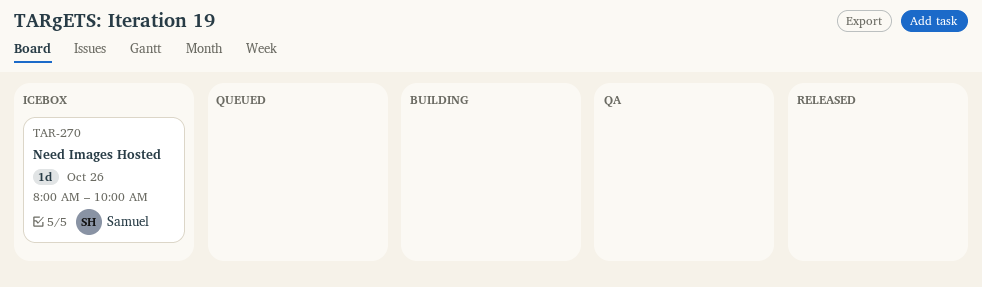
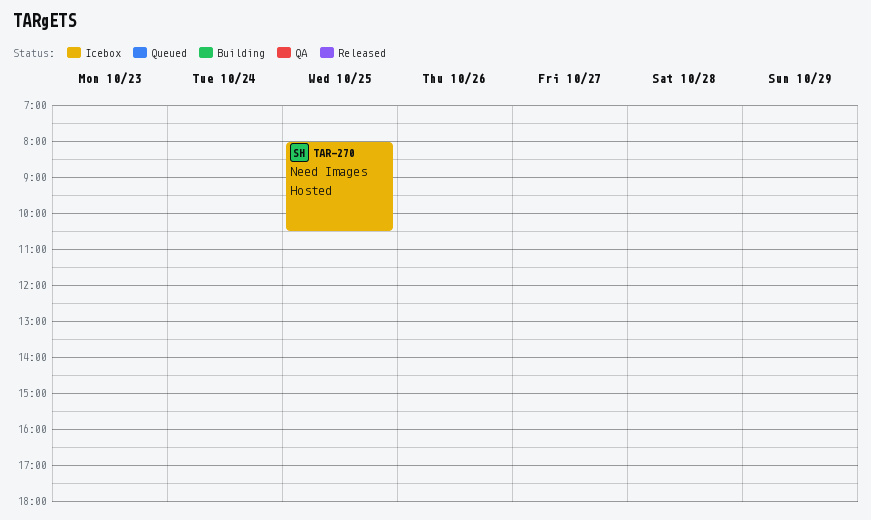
TAR-270, day: Oct 26 -> Oct 25
TAR-270, ends: 10:00 -> 10:30

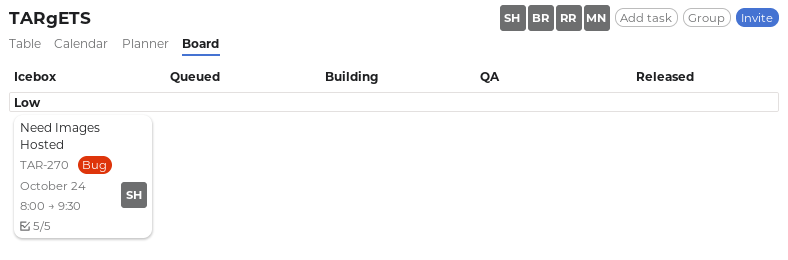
TAR-270, day: Oct 25 -> Oct 24
TAR-270, ends: 10:30 -> 09:30

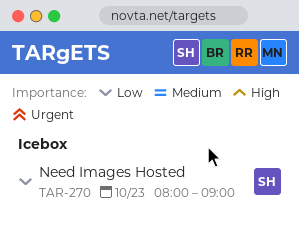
TAR-270, day: Oct 24 -> Oct 23
TAR-270, ends: 09:30 -> 09:00

